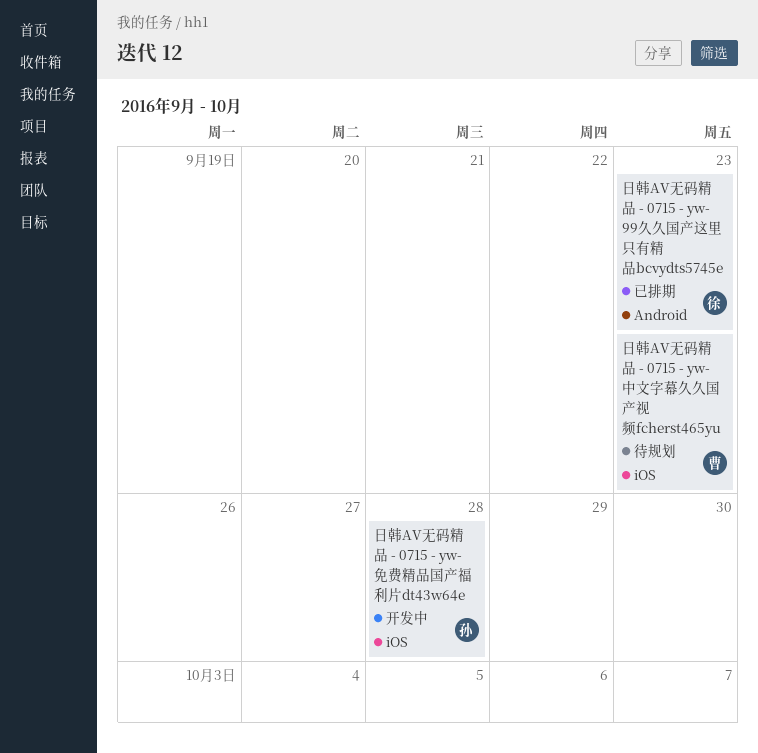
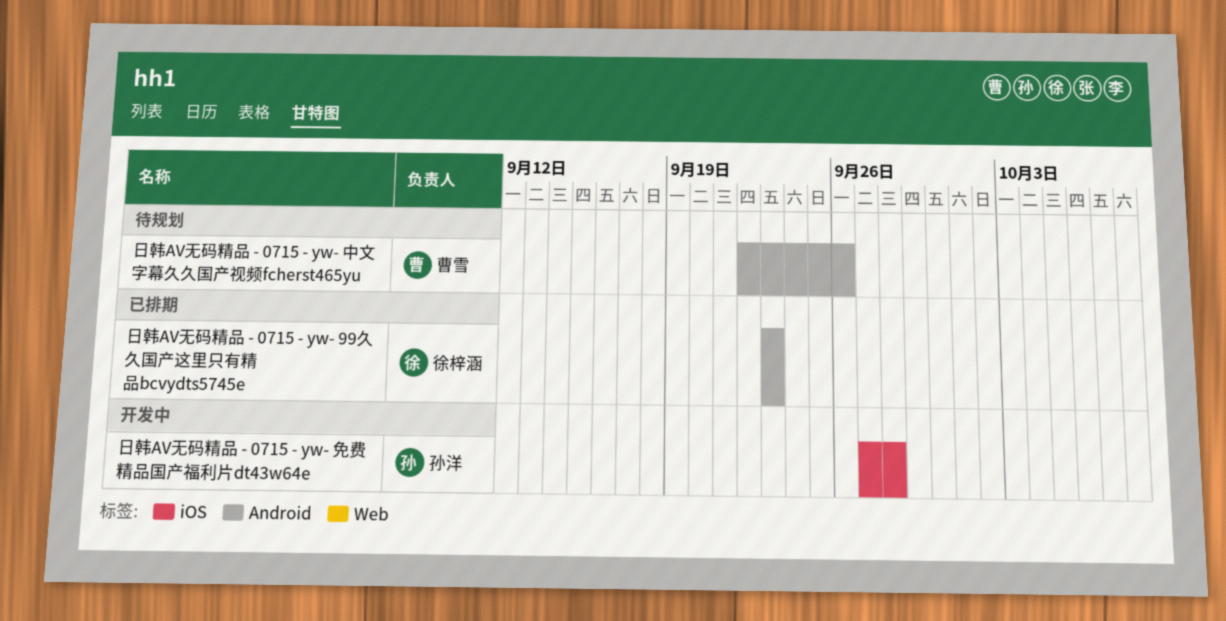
日韩AV无码精品 - 0715 - yw- 中文字幕久久国产视频fcherst465yu, label: iOS -> Android
日韩AV无码精品 - 0715 - yw- 中文字幕久久国产视频fcherst465yu, due: Sep 23 -> Sep 26

